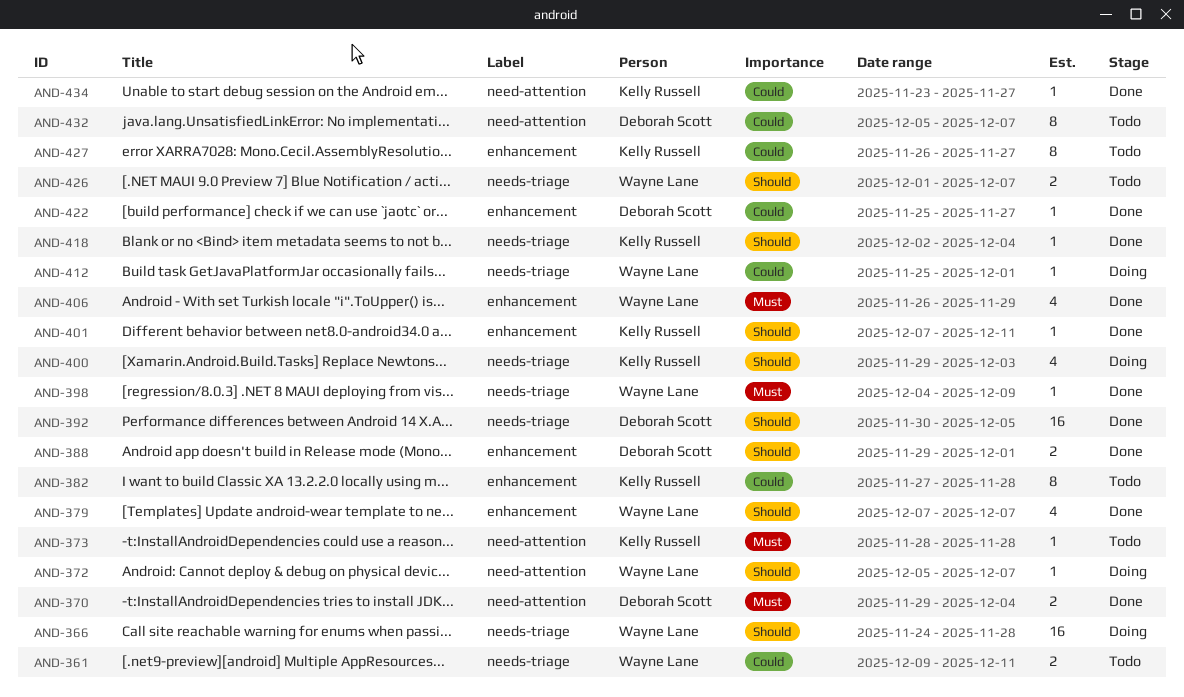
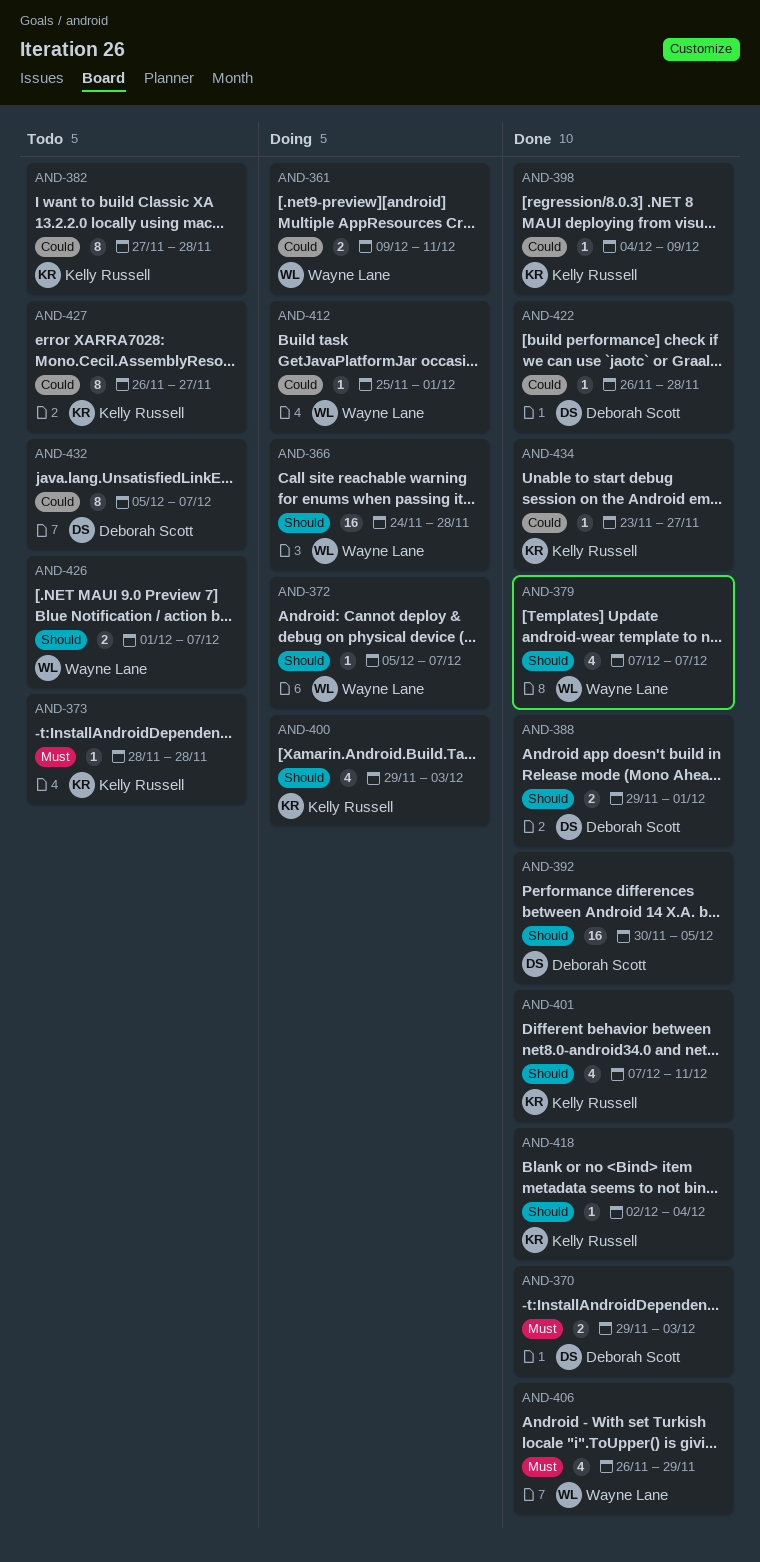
AND-361, status: Todo -> Doing
AND-370, due: Dec 4 -> Dec 3
AND-398, owner: Wayne Lane -> Kelly Russell
AND-398, priority: Must -> Could
AND-401, estimate: 1 -> 4
AND-422, start: Nov 25 -> Nov 26
AND-422, due: Nov 27 -> Nov 28

